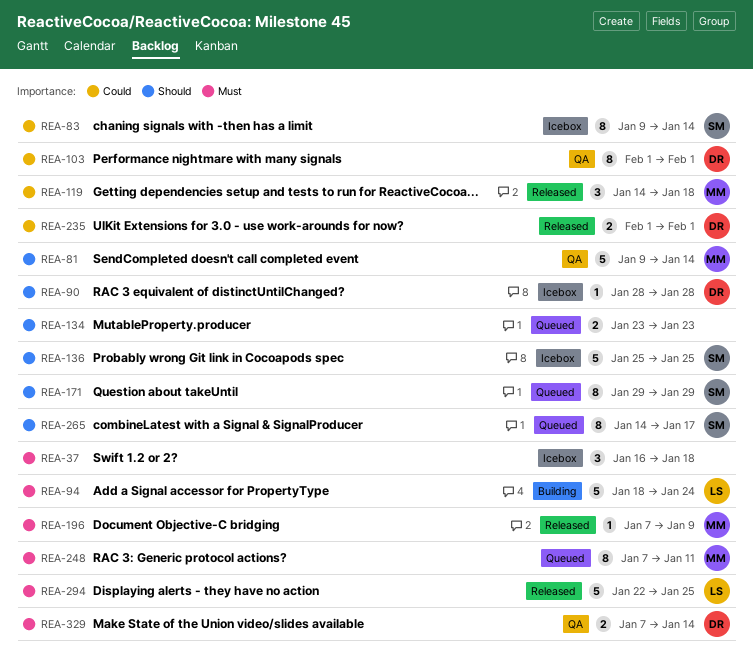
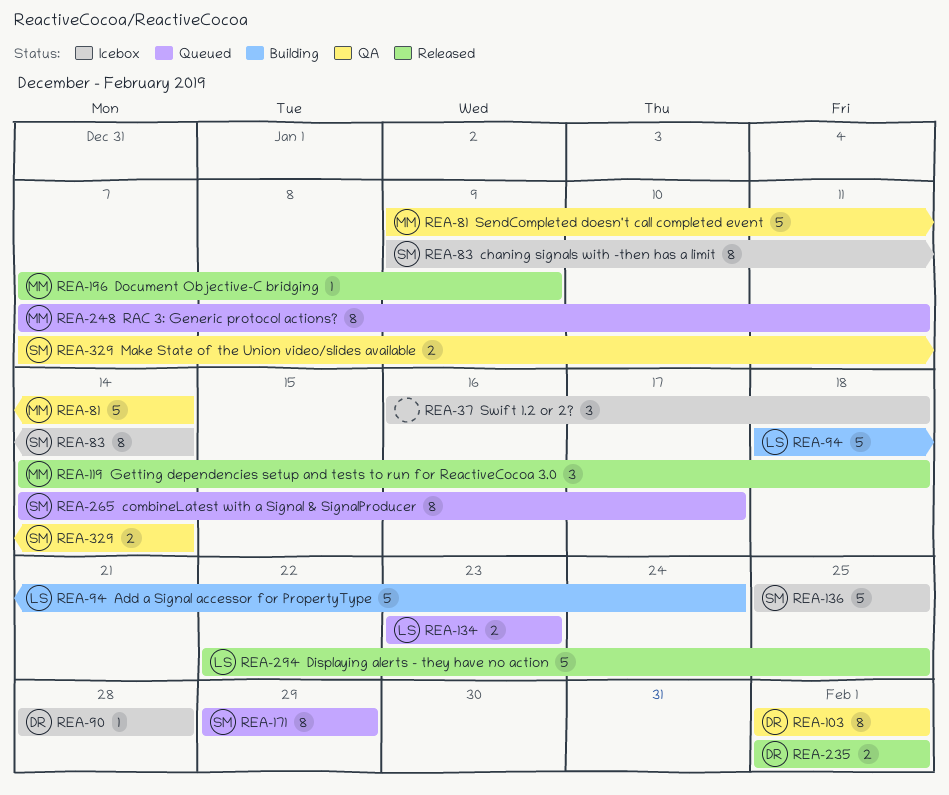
REA-134, owner: none -> LS
REA-329, owner: DR -> SM

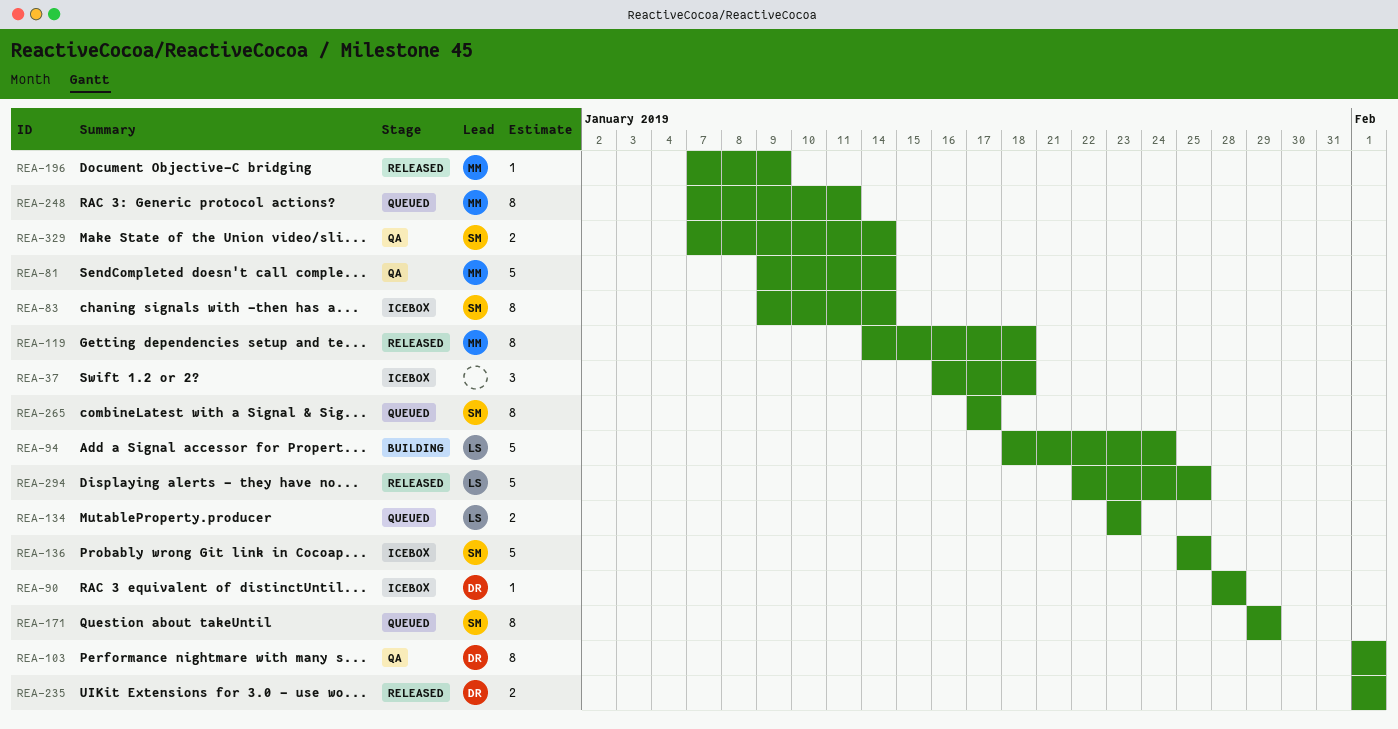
REA-119, estimate: 3 -> 8
REA-265, start: Jan 14 -> Jan 17

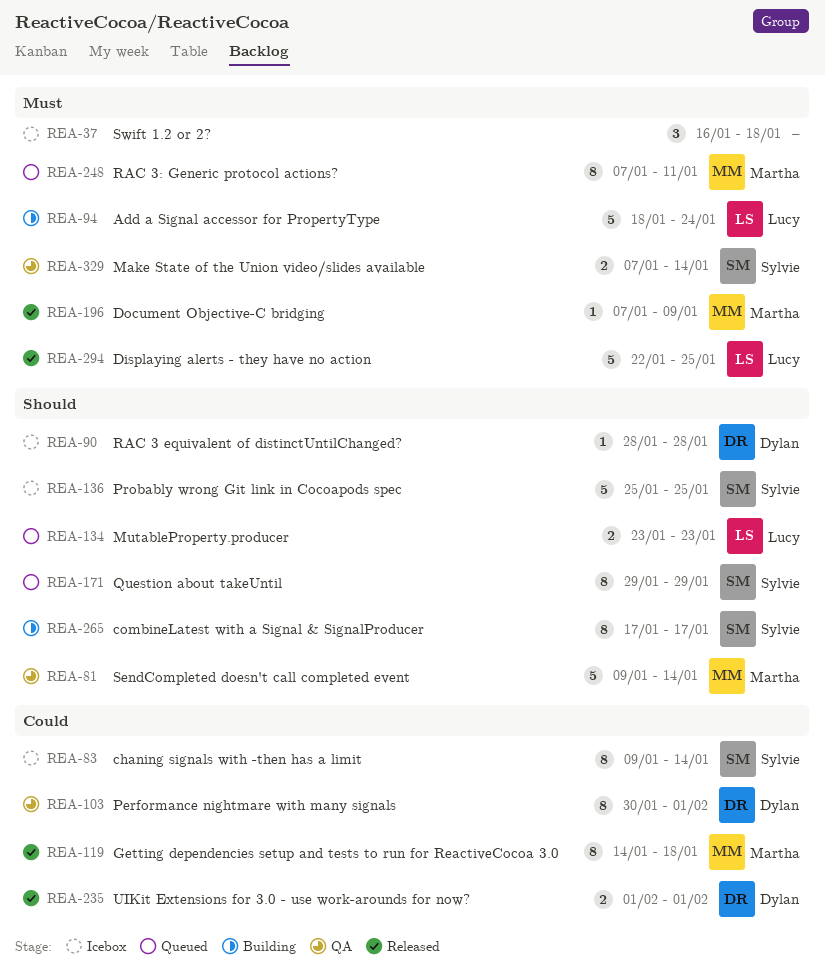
REA-103, start: Feb 1 -> Jan 30
REA-265, status: Queued -> Building

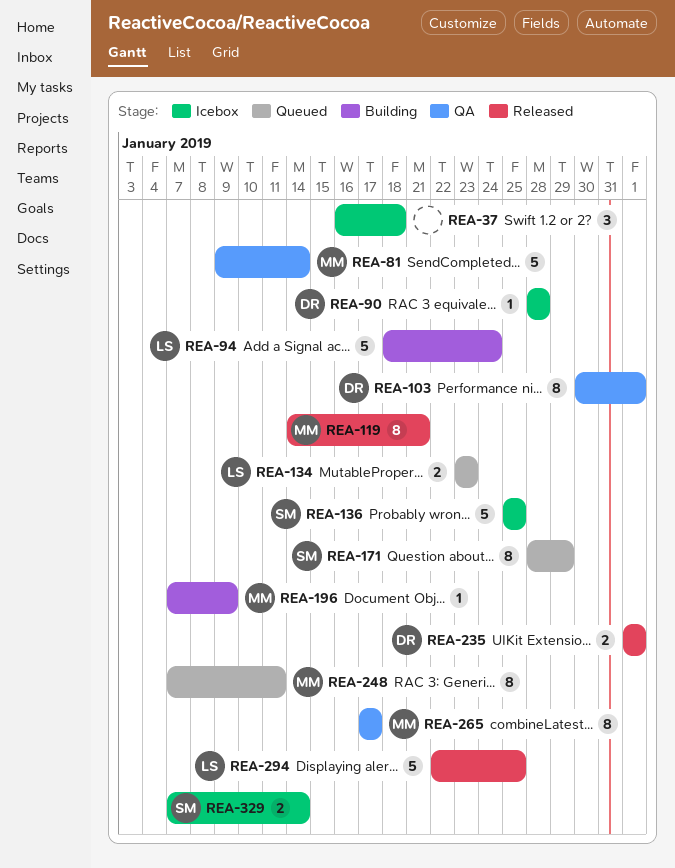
REA-83: present -> none
REA-119, due: Jan 18 -> Jan 21
REA-171, start: Jan 29 -> Jan 28
REA-196, status: Released -> Building
REA-265, status: Building -> QA
REA-265, owner: Sylvie -> Martha
REA-329, status: QA -> Icebox

